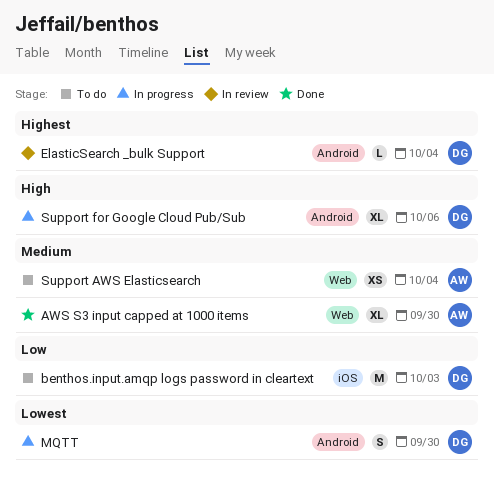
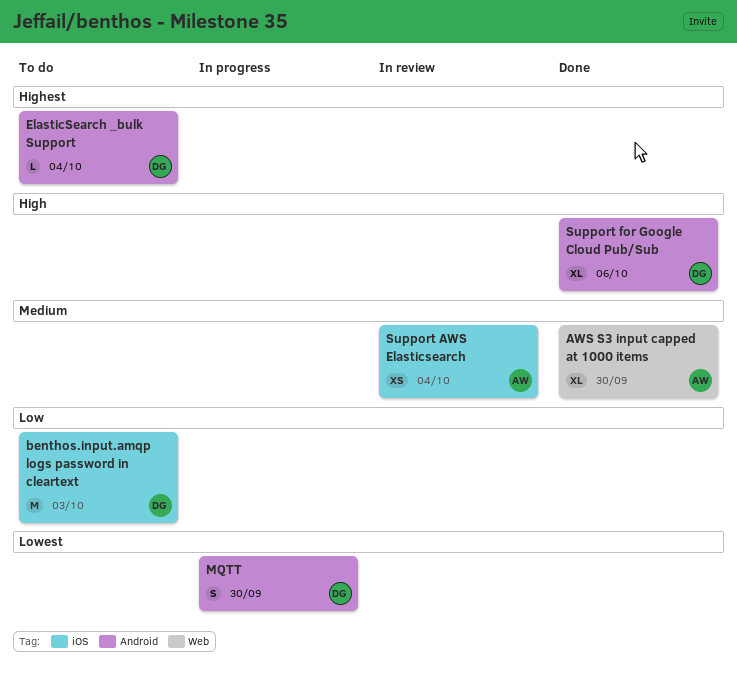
ElasticSearch _bulk Support, status: In review -> To do
Support AWS Elasticsearch, status: To do -> In review
Support AWS Elasticsearch, label: Web -> iOS
Support for Google Cloud Pub/Sub, status: In progress -> Done

